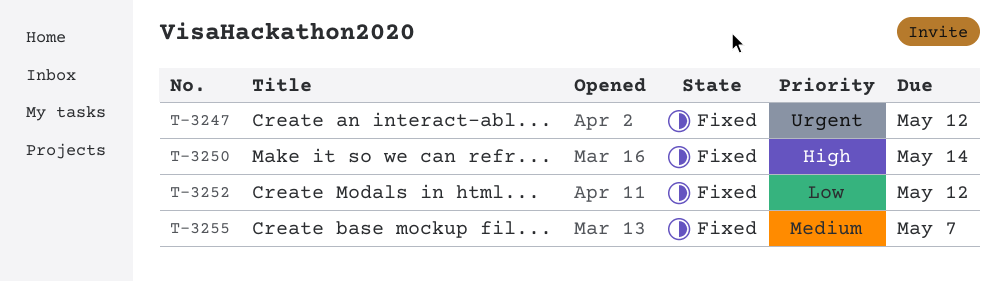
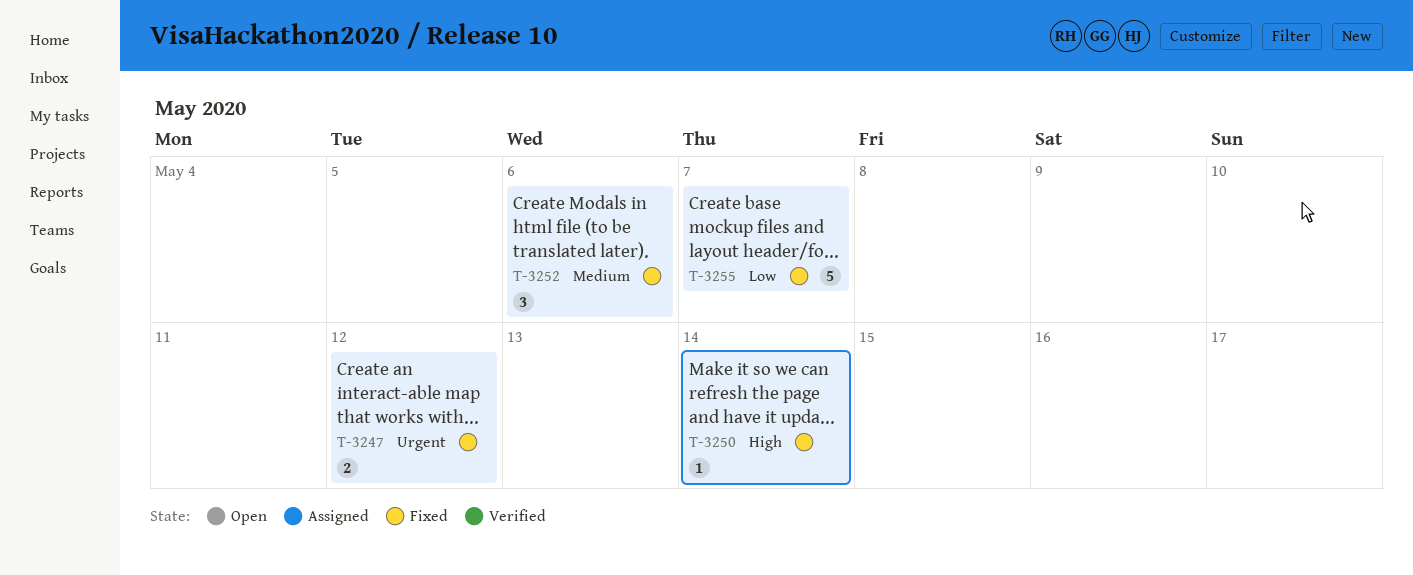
T-3252, priority: Low -> Medium
T-3252, due: May 12 -> May 6
T-3255, priority: Medium -> Low

